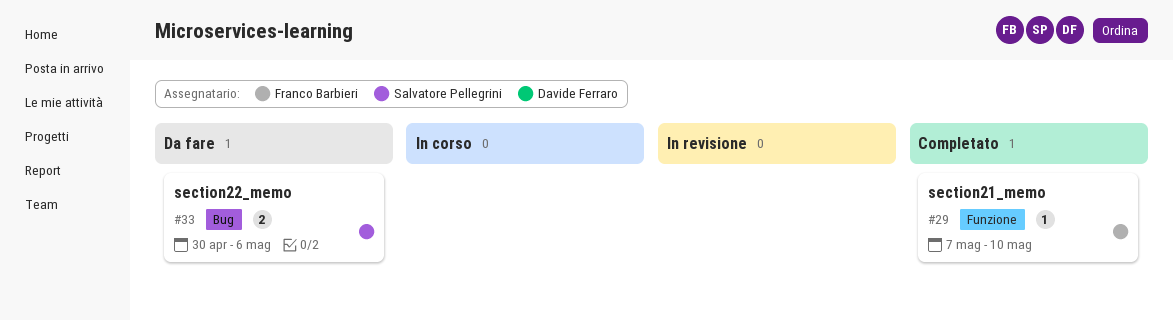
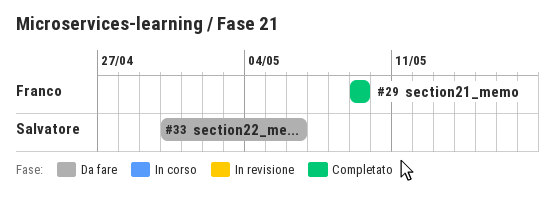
#29, start: May 7 -> May 9
#29, due: May 10 -> May 9

